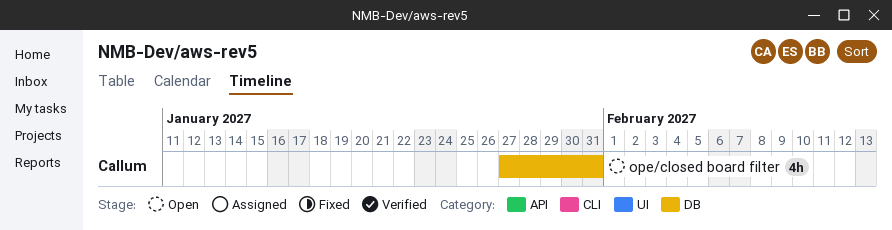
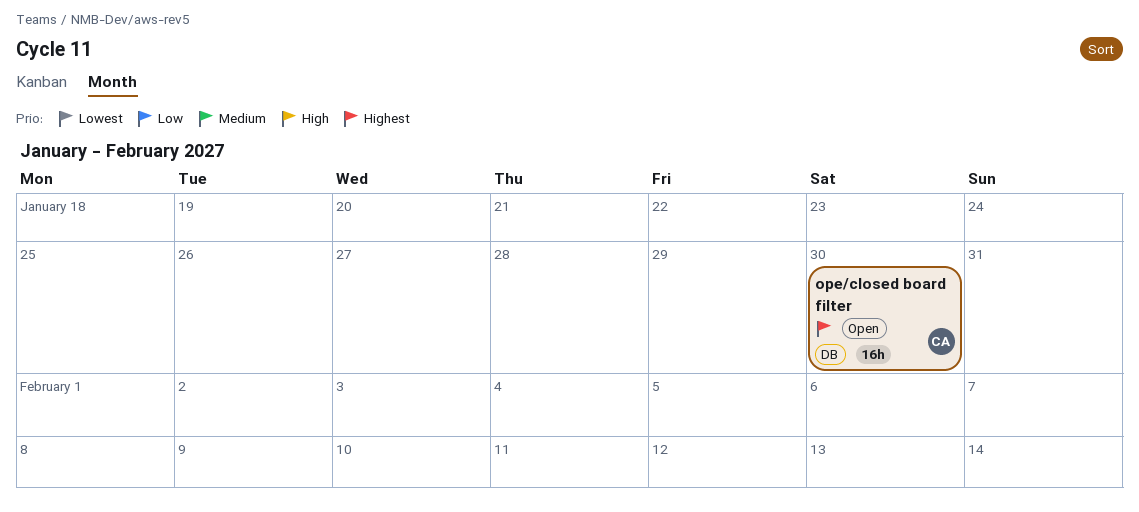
ope/closed board filter, estimate: 4h -> 16h
ope/closed board filter, due: Jan 31 -> Jan 30

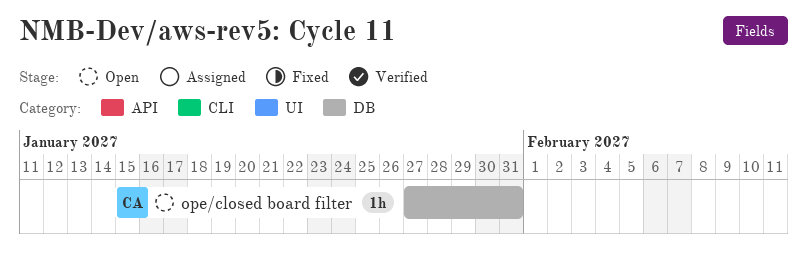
ope/closed board filter, estimate: 16h -> 1h
ope/closed board filter, due: Jan 30 -> Jan 31

